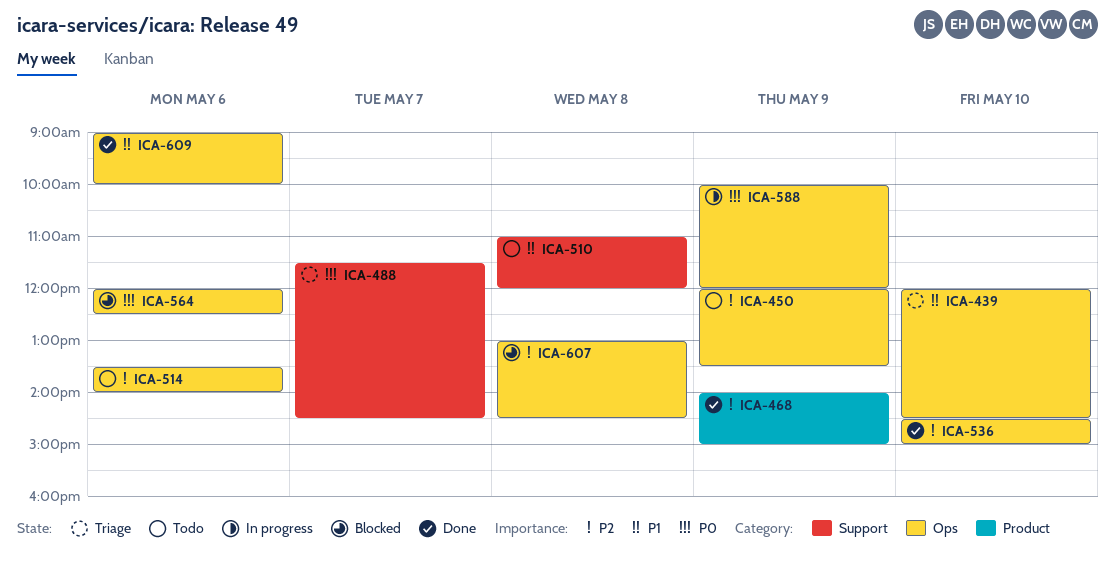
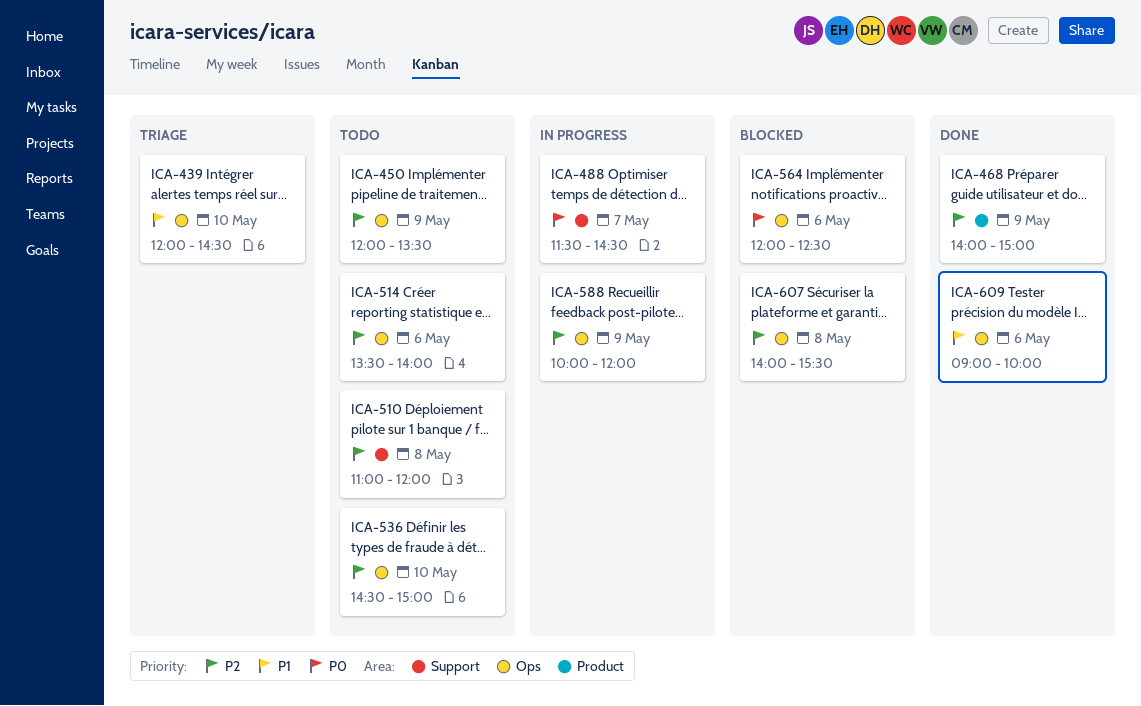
ICA-488, status: Triage -> In progress
ICA-510, priority: P1 -> P2
ICA-536, status: Done -> Todo
ICA-588, priority: P0 -> P2
ICA-607, begins: 13:00 -> 14:00
ICA-607, ends: 14:30 -> 15:30

